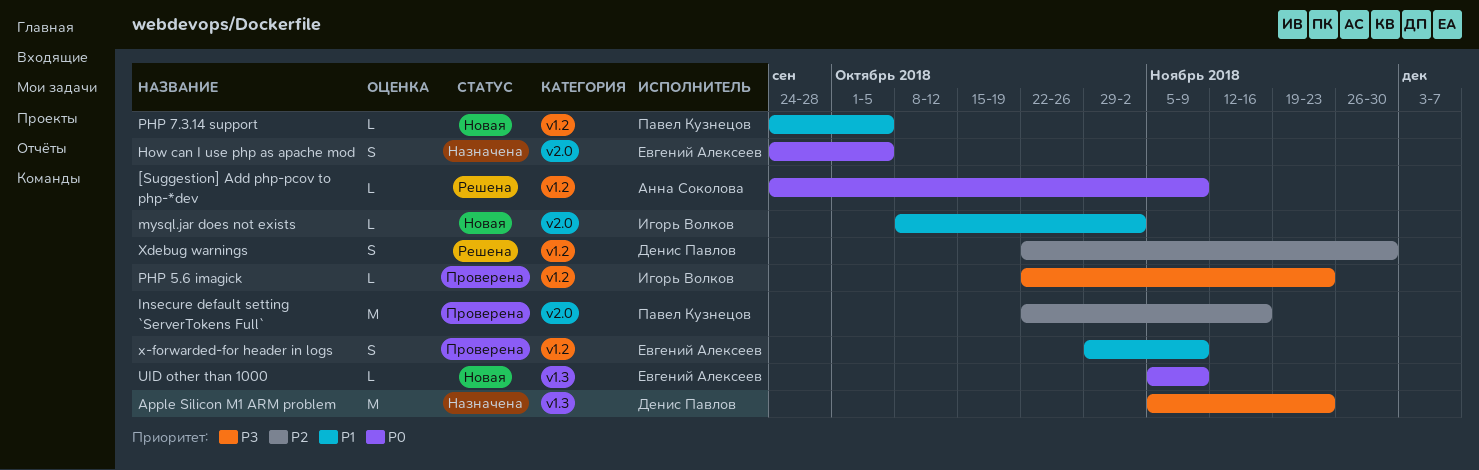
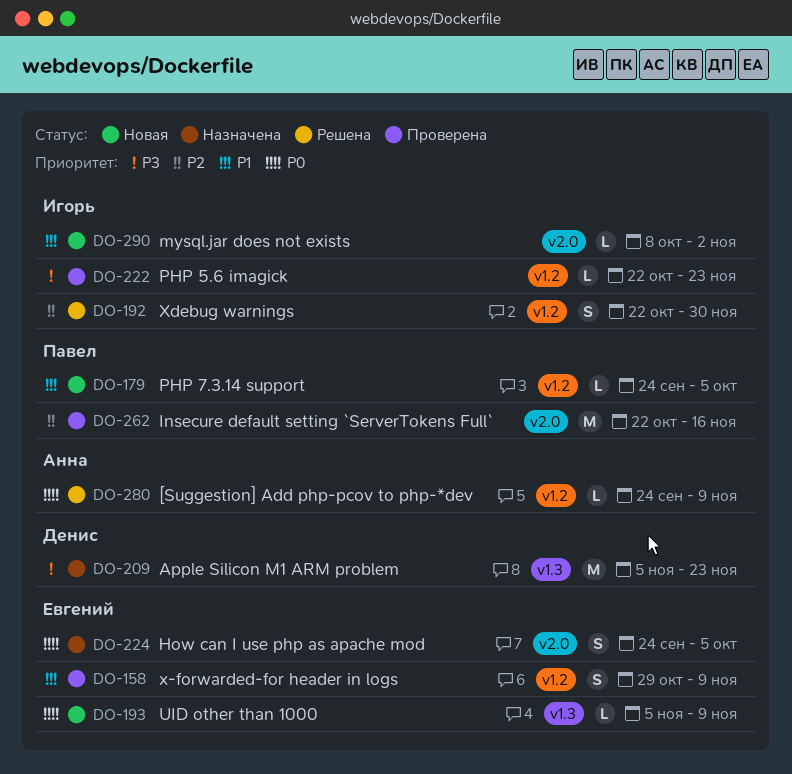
Xdebug warnings, owner: Денис Павлов -> Игорь Волков

